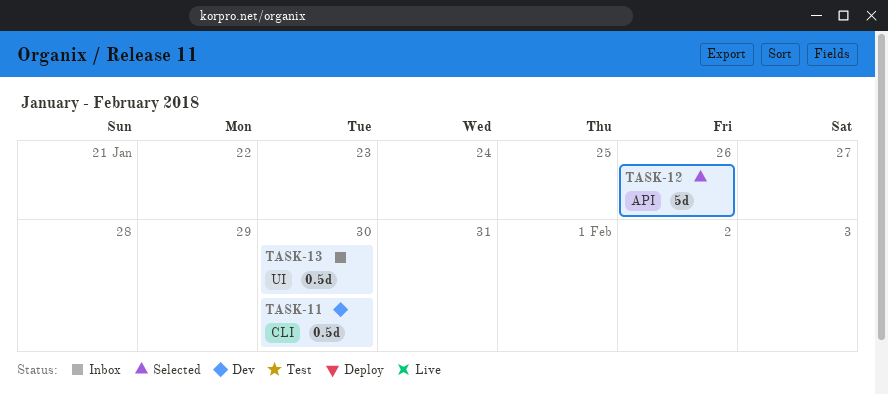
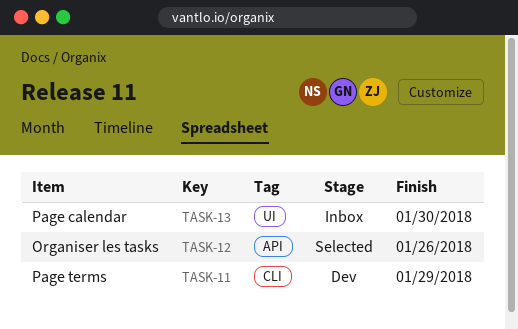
TASK-11, due: Jan 30 -> Jan 29

